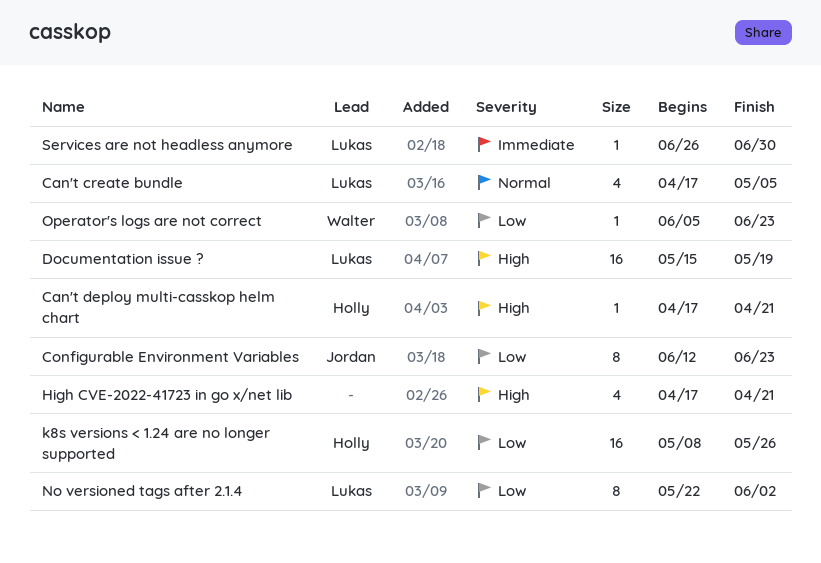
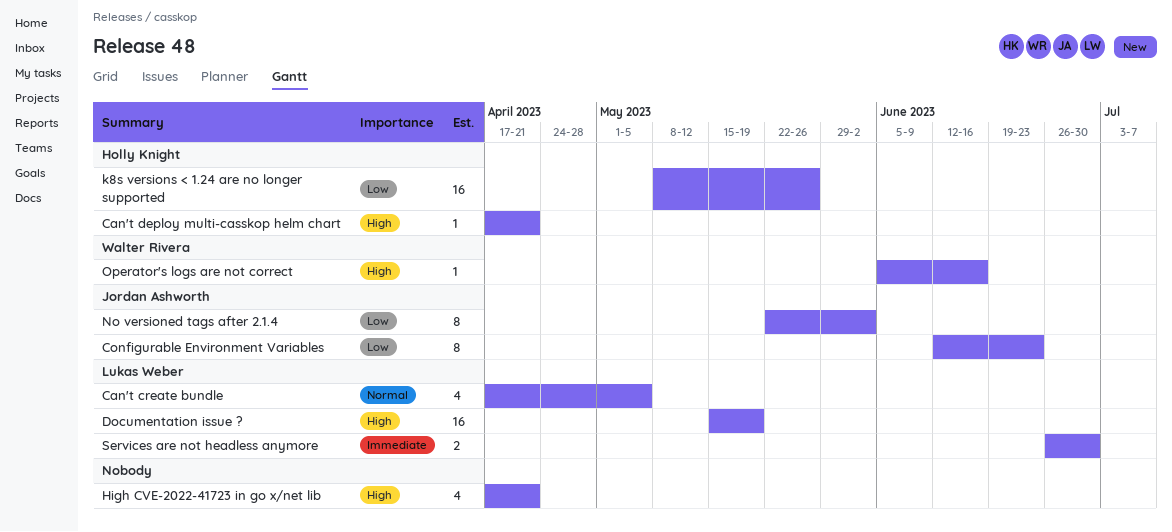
No versioned tags after 2.1.4, owner: Lukas Weber -> Jordan Ashworth
Operator's logs are not correct, priority: Low -> High
Operator's logs are not correct, due: Jun 23 -> Jun 16
Services are not headless anymore, estimate: 1 -> 2

